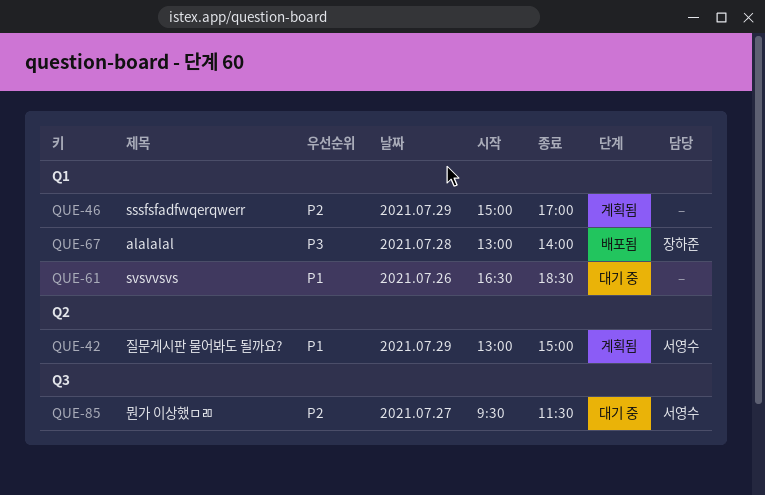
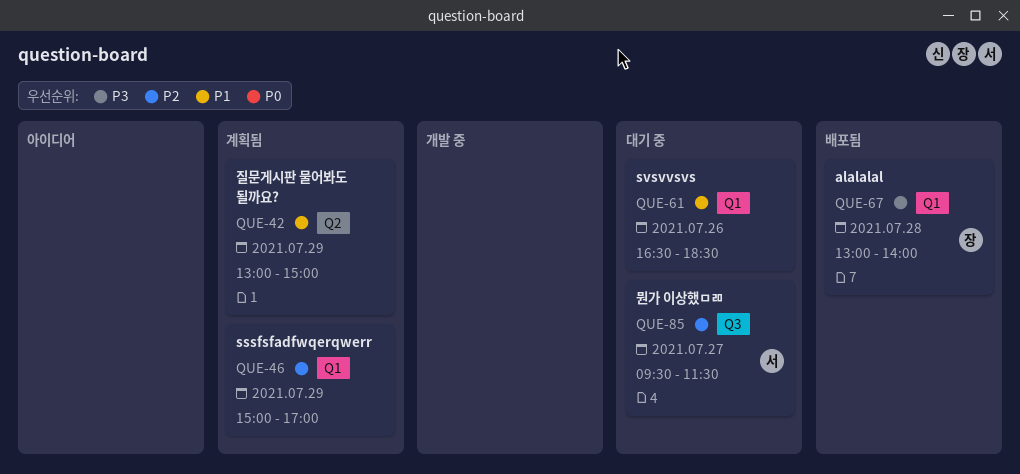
QUE-42, owner: 서영수 -> none

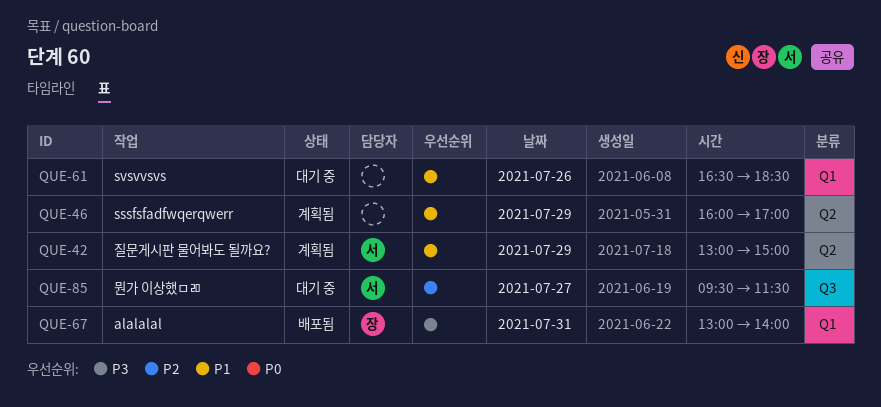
QUE-42, owner: none -> 서
QUE-46, priority: P2 -> P1
QUE-46, label: Q1 -> Q2
QUE-46, begins: 15:00 -> 16:00
QUE-67, day: Jul 28 -> Jul 31

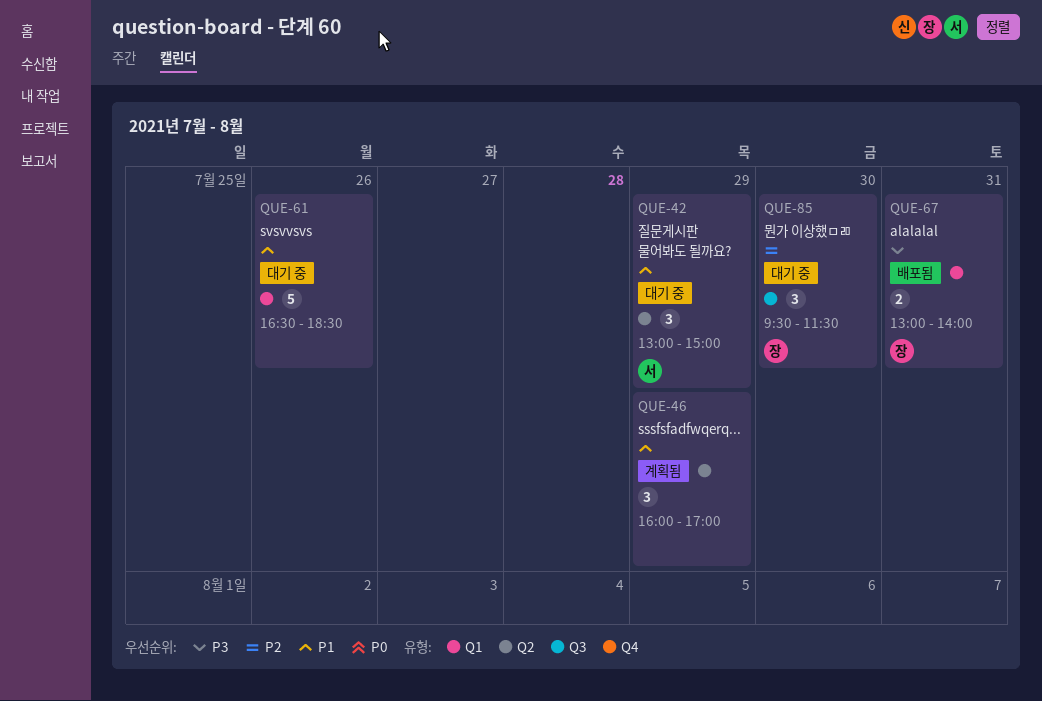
QUE-42, status: 계획됨 -> 대기 중
QUE-85, owner: 서 -> 장
QUE-85, day: Jul 27 -> Jul 30

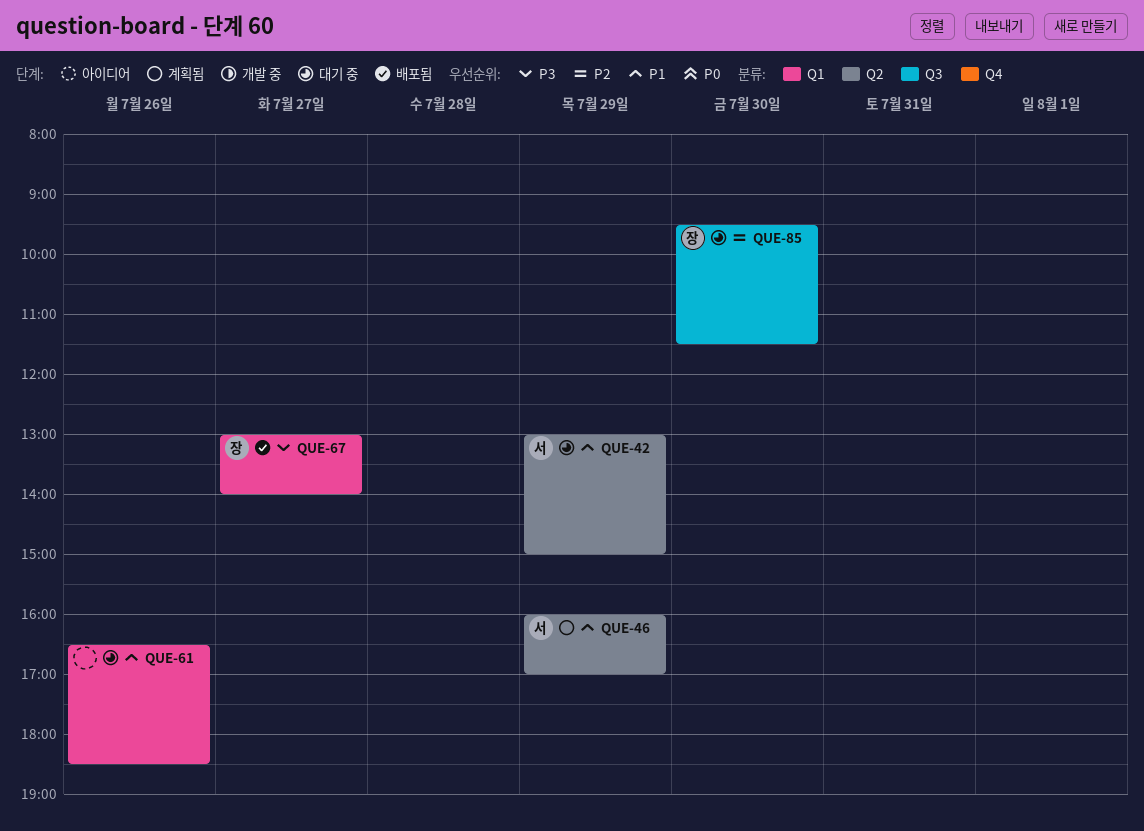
QUE-46, owner: none -> 서
QUE-67, day: Jul 31 -> Jul 27

